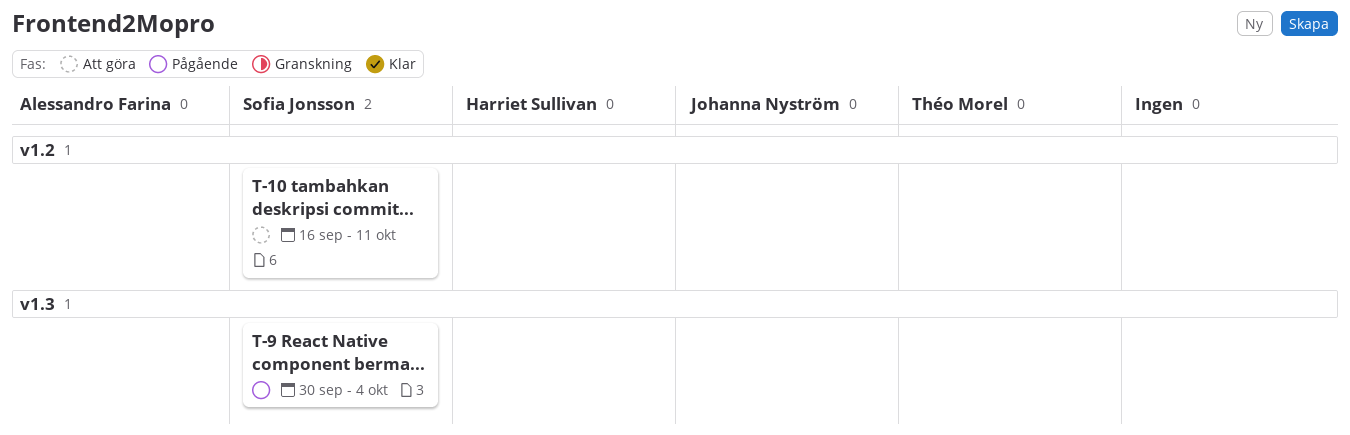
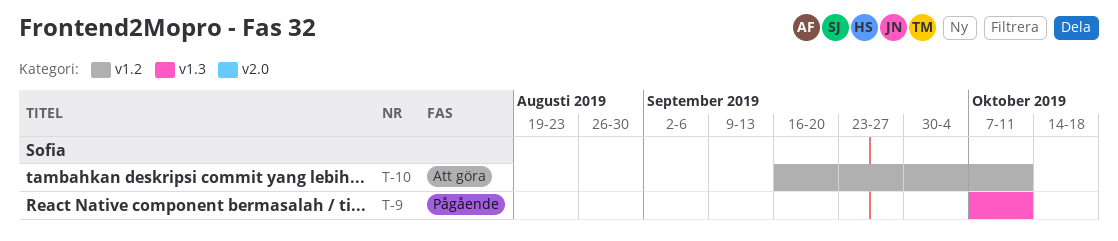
T-9, start: Sep 30 -> Oct 7
T-9, due: Oct 4 -> Oct 11

